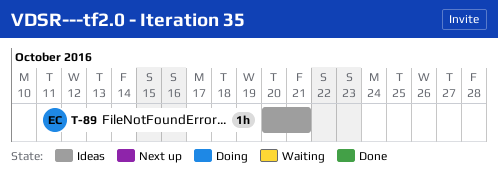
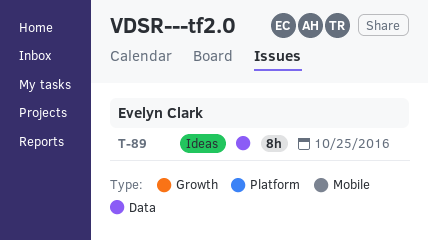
T-89, estimate: 1h -> 8h
T-89, due: Oct 21 -> Oct 25

